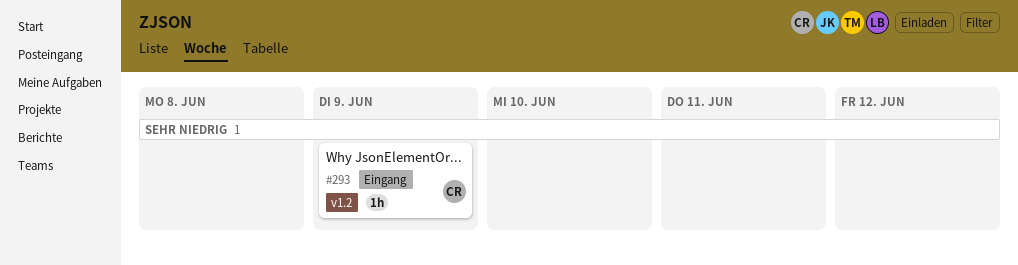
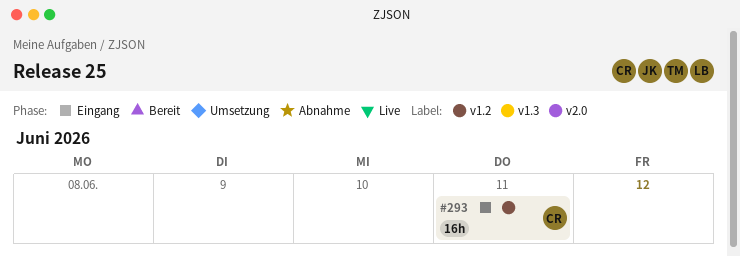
#293, estimate: 1h -> 16h
#293, due: Jun 9 -> Jun 11

